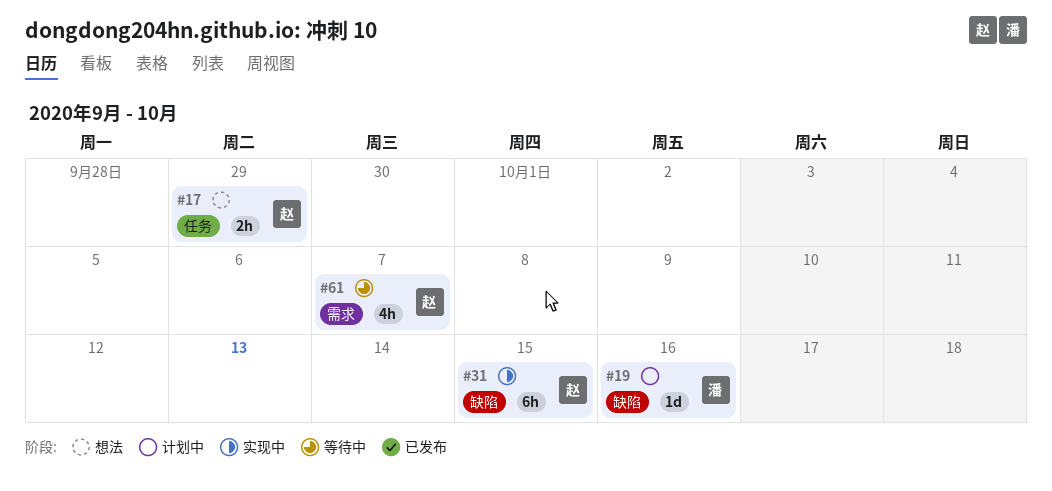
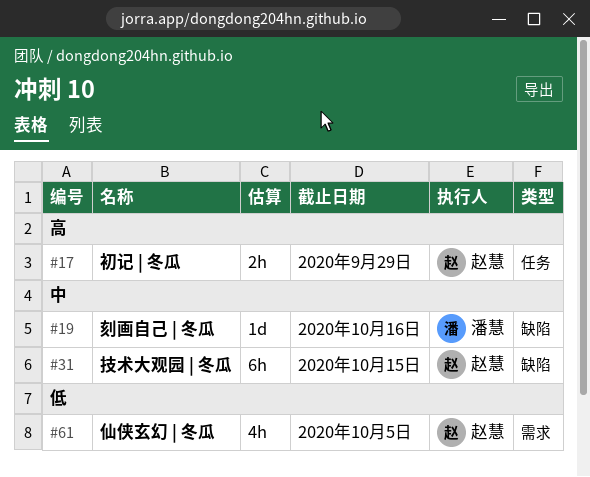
#61, due: Oct 7 -> Oct 5

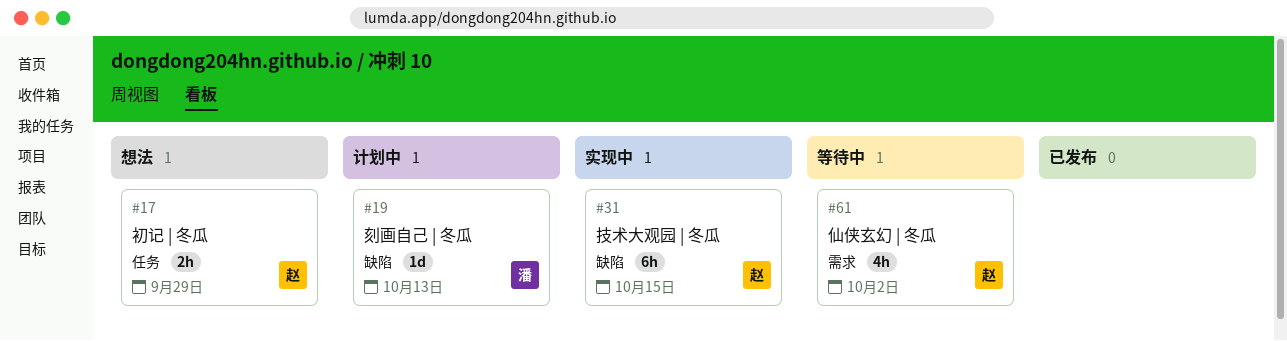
#19, due: Oct 16 -> Oct 13
#61, due: Oct 5 -> Oct 2

